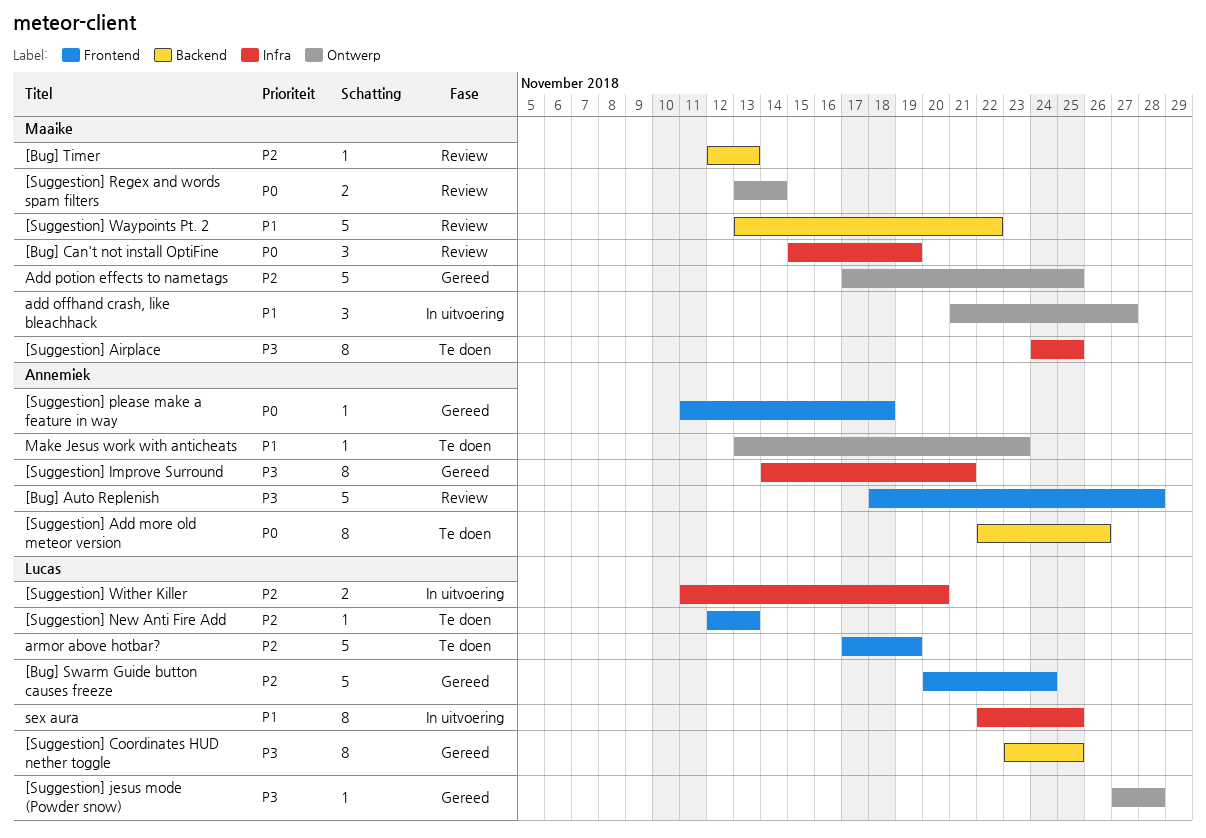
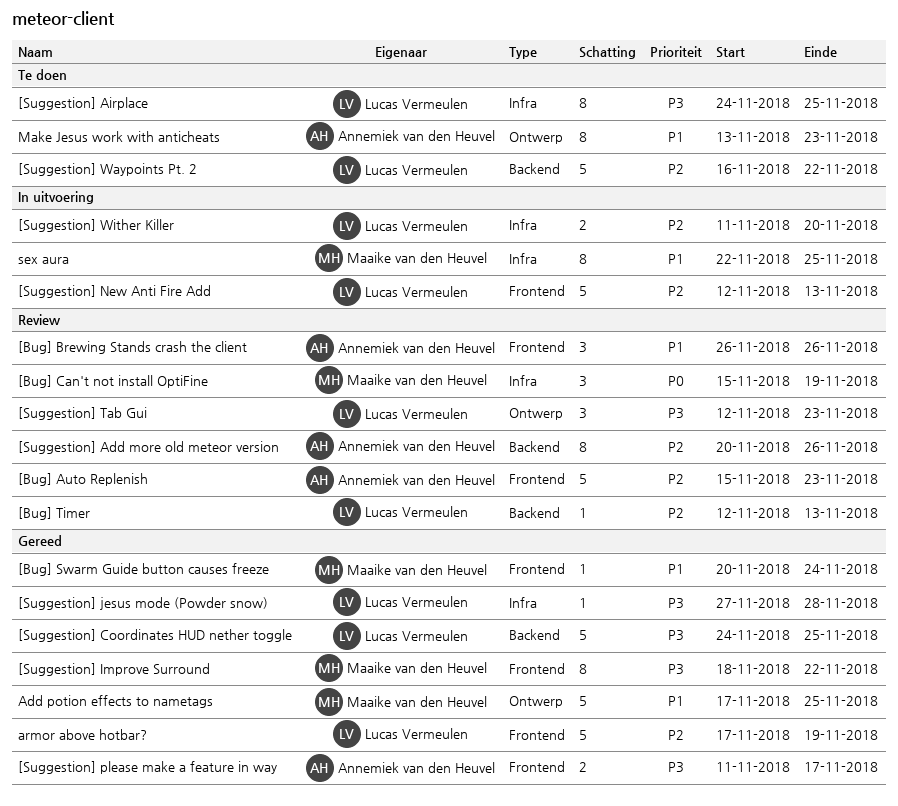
[Bug] Auto Replenish, priority: P3 -> P2
[Bug] Auto Replenish, start: Nov 18 -> Nov 15
[Bug] Auto Replenish, due: Nov 28 -> Nov 23
[Bug] Brewing Stands crash the client: none -> present
[Bug] Swarm Guide button causes freeze, owner: Lucas Vermeulen -> Maaike van den Heuvel
[Bug] Swarm Guide button causes freeze, priority: P2 -> P1
[Bug] Swarm Guide button causes freeze, estimate: 5 -> 1
[Bug] Timer, owner: Maaike van den Heuvel -> Lucas Vermeulen
[Suggestion] Add more old meteor version, status: Te doen -> Review
[Suggestion] Add more old meteor version, priority: P0 -> P2
[Suggestion] Add more old meteor version, start: Nov 22 -> Nov 20
[Suggestion] Airplace, owner: Maaike van den Heuvel -> Lucas Vermeulen
[Suggestion] Coordinates HUD nether toggle, estimate: 8 -> 5
[Suggestion] Coordinates HUD nether toggle, start: Nov 23 -> Nov 24
[Suggestion] Improve Surround, owner: Annemiek van den Heuvel -> Maaike van den Heuvel
[Suggestion] Improve Surround, label: Infra -> Frontend
[Suggestion] Improve Surround, start: Nov 14 -> Nov 18
[Suggestion] Improve Surround, due: Nov 21 -> Nov 22
[Suggestion] jesus mode (Powder snow), label: Ontwerp -> Infra
[Suggestion] New Anti Fire Add, status: Te doen -> In uitvoering
[Suggestion] New Anti Fire Add, estimate: 1 -> 5
[Suggestion] please make a feature in way, priority: P0 -> P3
[Suggestion] please make a feature in way, estimate: 1 -> 2
[Suggestion] please make a feature in way, due: Nov 18 -> Nov 17
[Suggestion] Regex and words spam filters: present -> none
[Suggestion] Tab Gui: none -> present
[Suggestion] Waypoints Pt. 2, status: Review -> Te doen
[Suggestion] Waypoints Pt. 2, owner: Maaike van den Heuvel -> Lucas Vermeulen
[Suggestion] Waypoints Pt. 2, priority: P1 -> P2
[Suggestion] Waypoints Pt. 2, start: Nov 13 -> Nov 16
add offhand crash, like bleachhack: present -> none
Add potion effects to nametags, priority: P2 -> P1
armor above hotbar?, status: Te doen -> Gereed
Make Jesus work with anticheats, estimate: 1 -> 8
sex aura, owner: Lucas Vermeulen -> Maaike van den Heuvel

